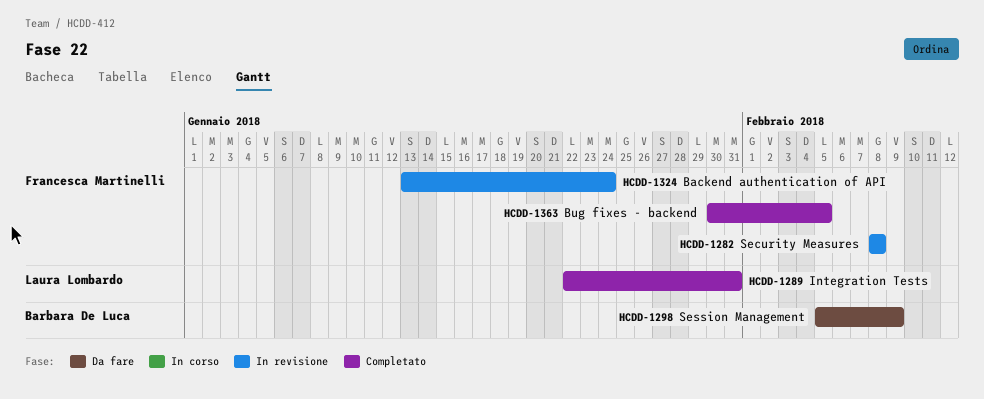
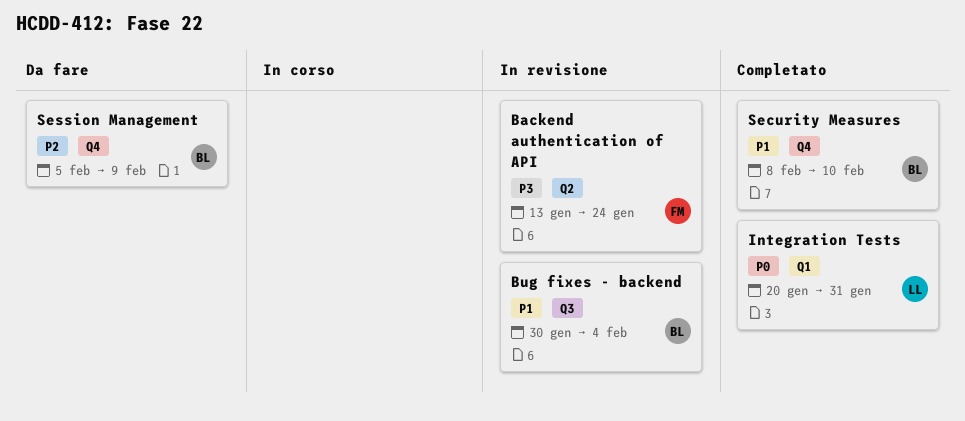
Bug fixes - backend, status: Completato -> In revisione
Bug fixes - backend, owner: Francesca Martinelli -> Barbara De Luca
Bug fixes - backend, due: Feb 5 -> Feb 4
Integration Tests, start: Jan 22 -> Jan 20
Security Measures, status: In revisione -> Completato
Security Measures, owner: Francesca Martinelli -> Barbara De Luca
Security Measures, due: Feb 8 -> Feb 10

